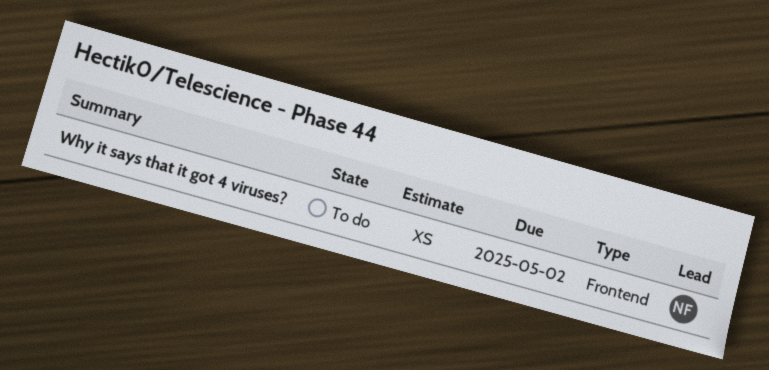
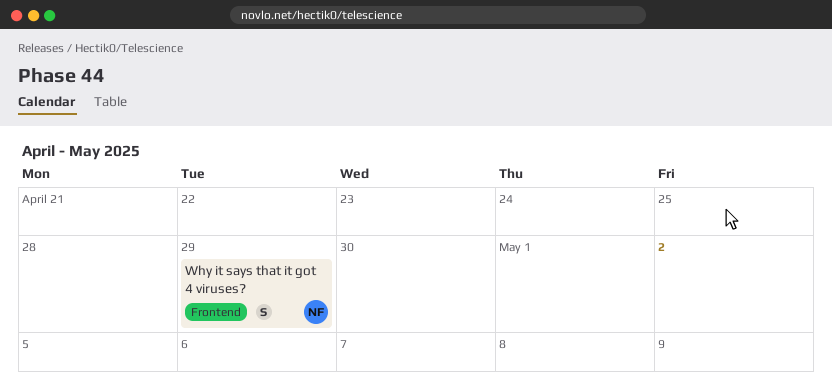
Why it says that it got 4 viruses?, estimate: XS -> S
Why it says that it got 4 viruses?, due: May 2 -> Apr 29

